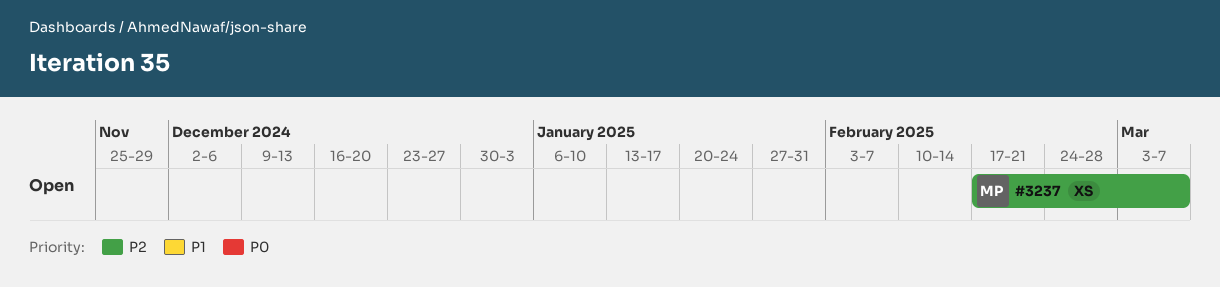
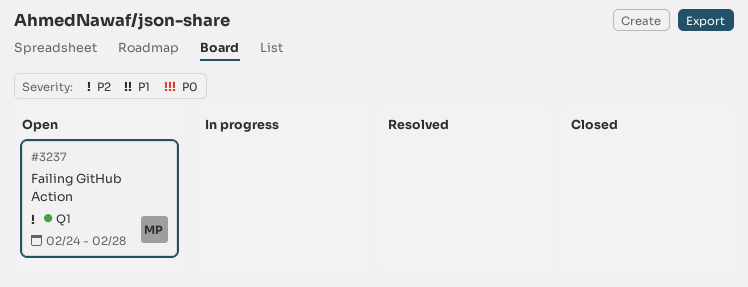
#3237, start: Feb 17 -> Feb 24
#3237, due: Mar 7 -> Feb 28

